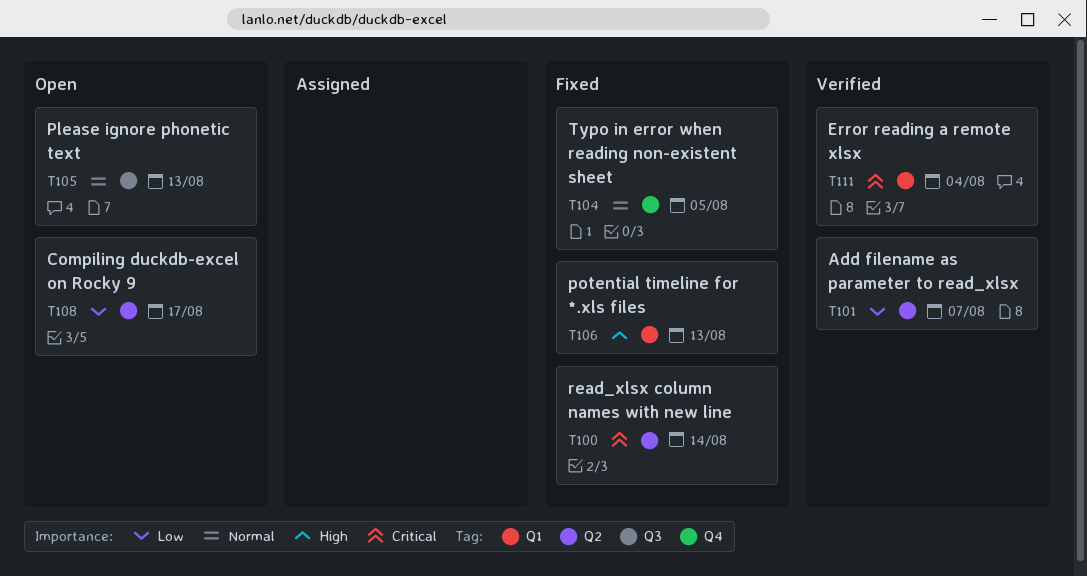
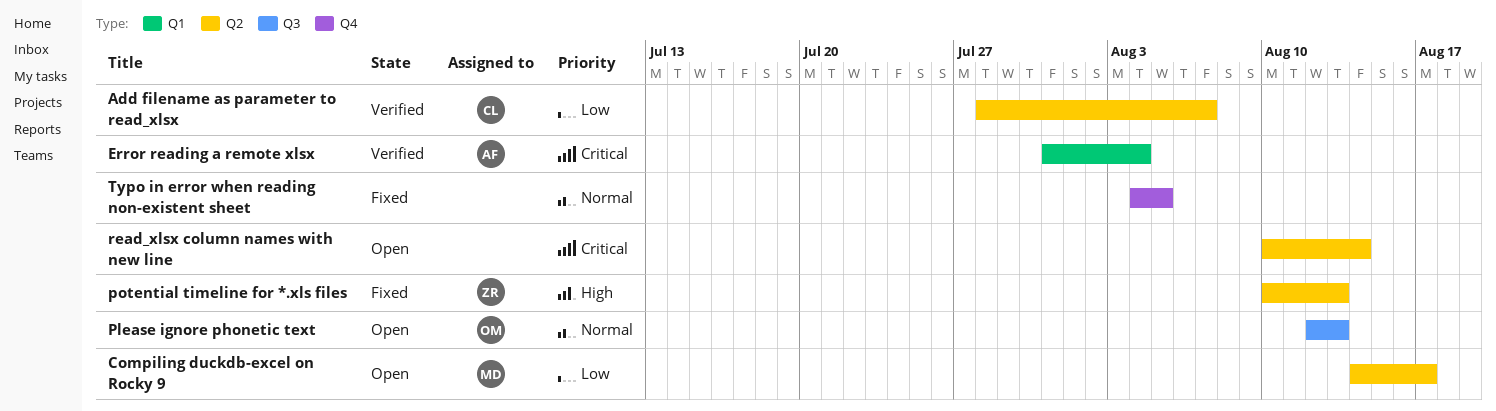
potential timeline for *.xls files, label: Q1 -> Q2
read_xlsx column names with new line, status: Fixed -> Open

